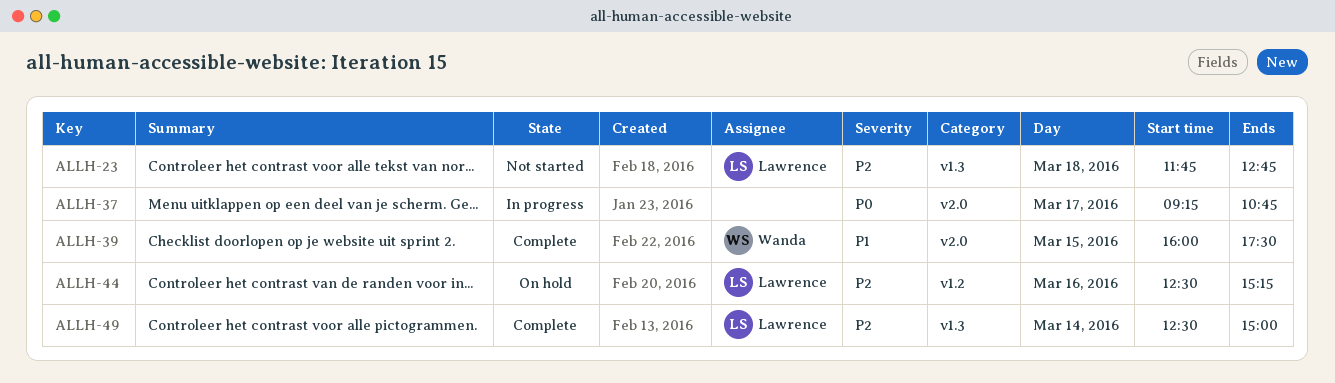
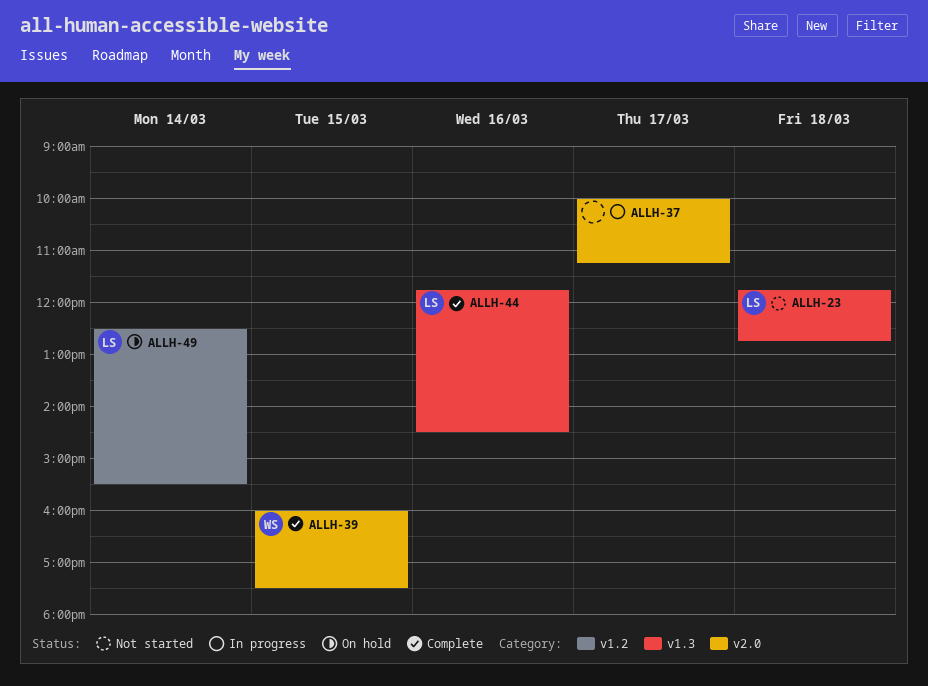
ALLH-37, begins: 09:15 -> 10:00
ALLH-37, ends: 10:45 -> 11:15
ALLH-44, status: On hold -> Complete
ALLH-44, label: v1.2 -> v1.3
ALLH-44, begins: 12:30 -> 11:45
ALLH-44, ends: 15:15 -> 14:30
ALLH-49, status: Complete -> On hold
ALLH-49, label: v1.3 -> v1.2
ALLH-49, ends: 15:00 -> 15:30

